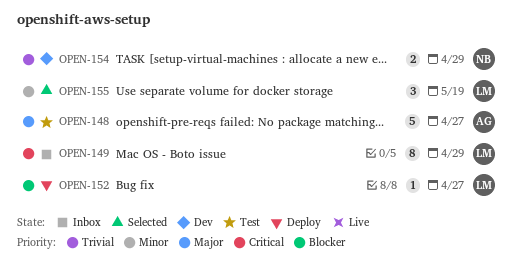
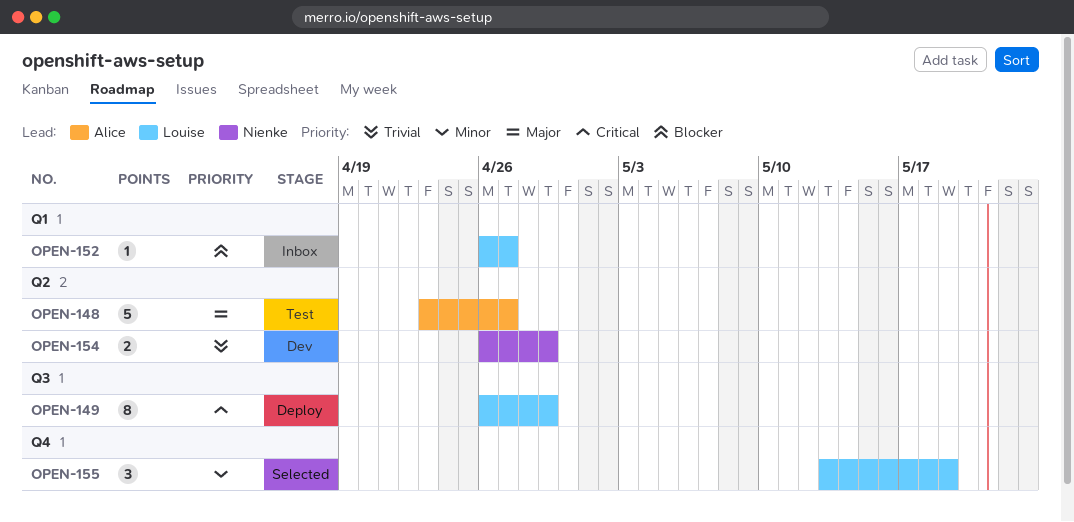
OPEN-149, status: Inbox -> Deploy
OPEN-152, status: Deploy -> Inbox

